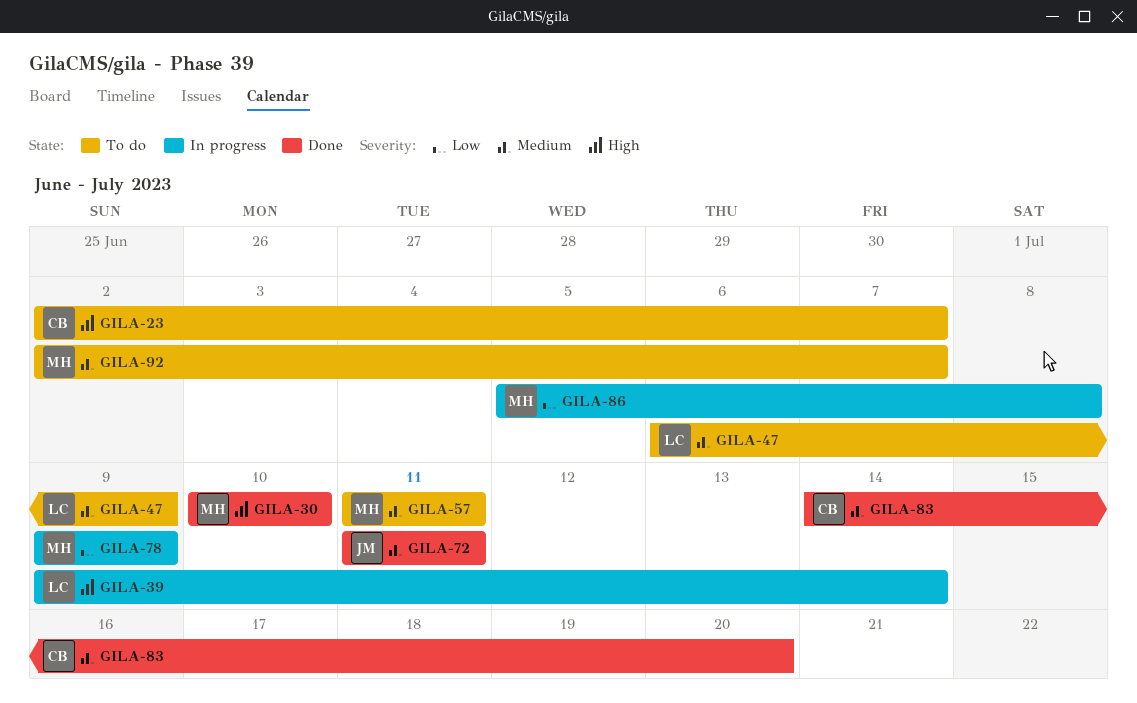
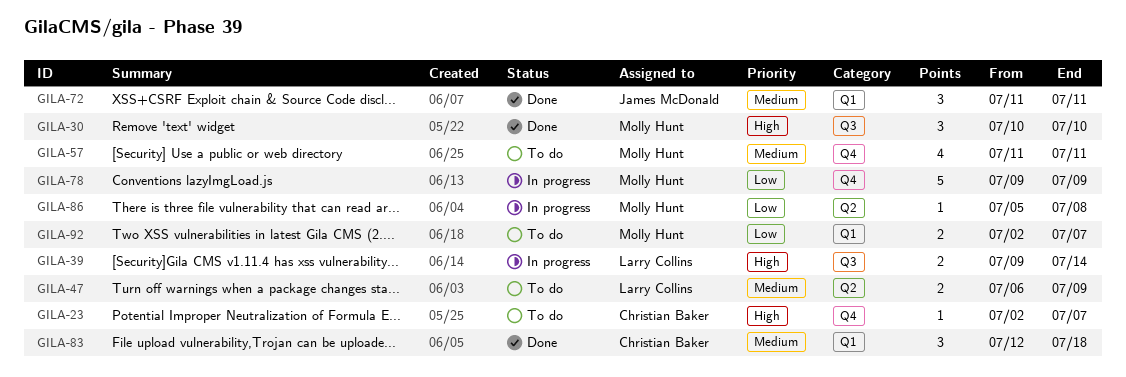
GILA-83, start: Jul 14 -> Jul 12
GILA-83, due: Jul 20 -> Jul 18
GILA-92, priority: Medium -> Low

